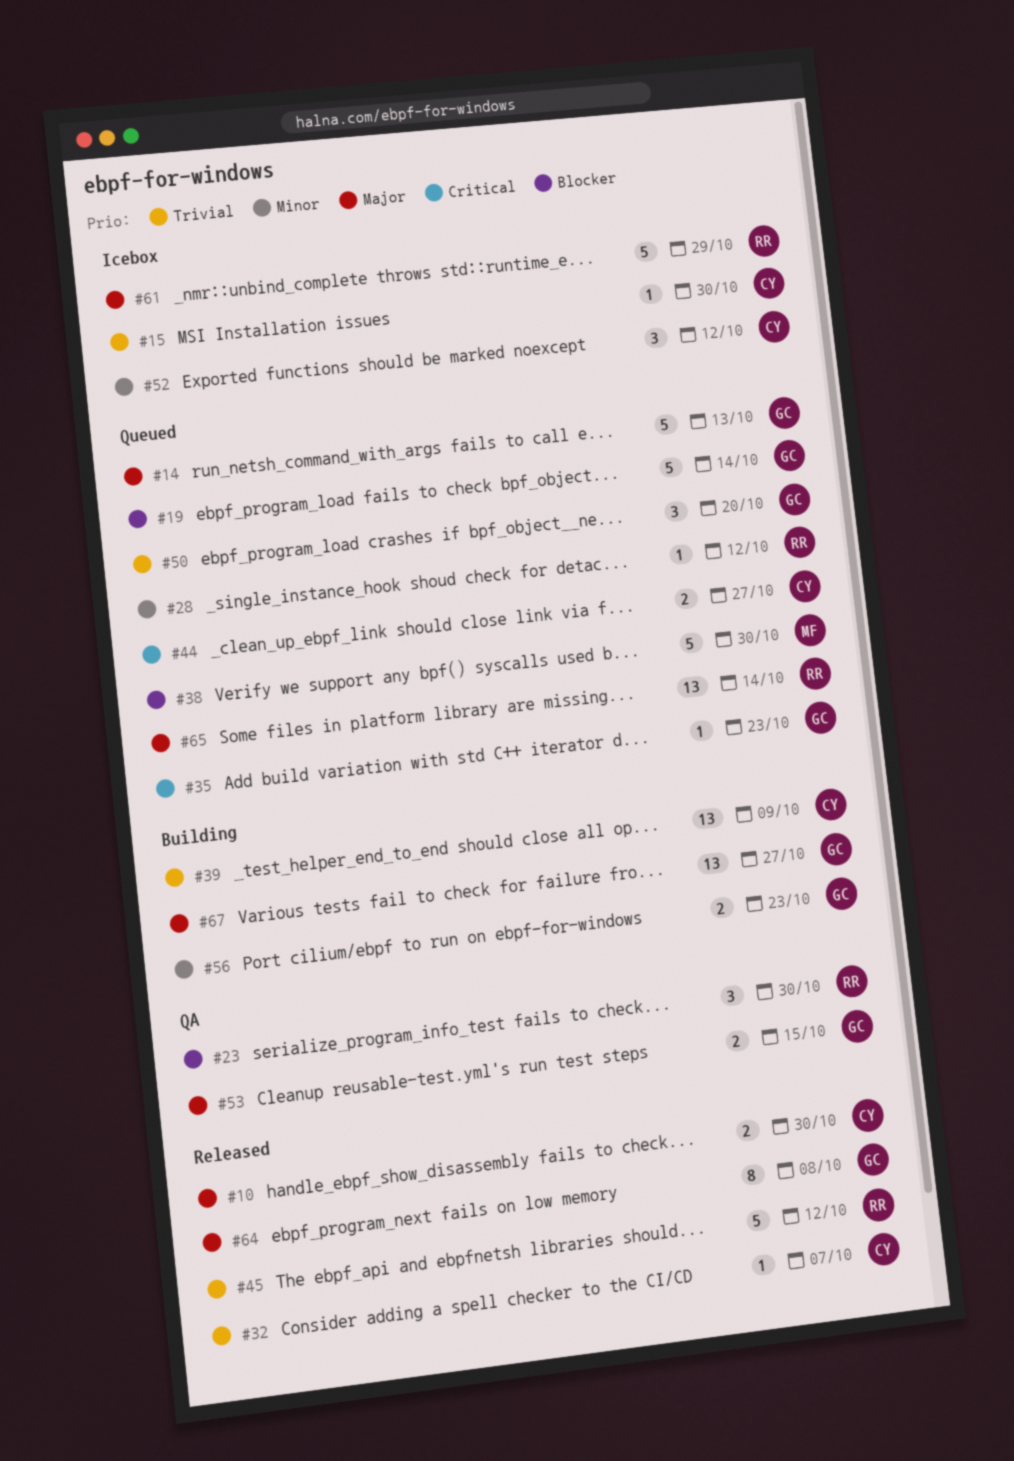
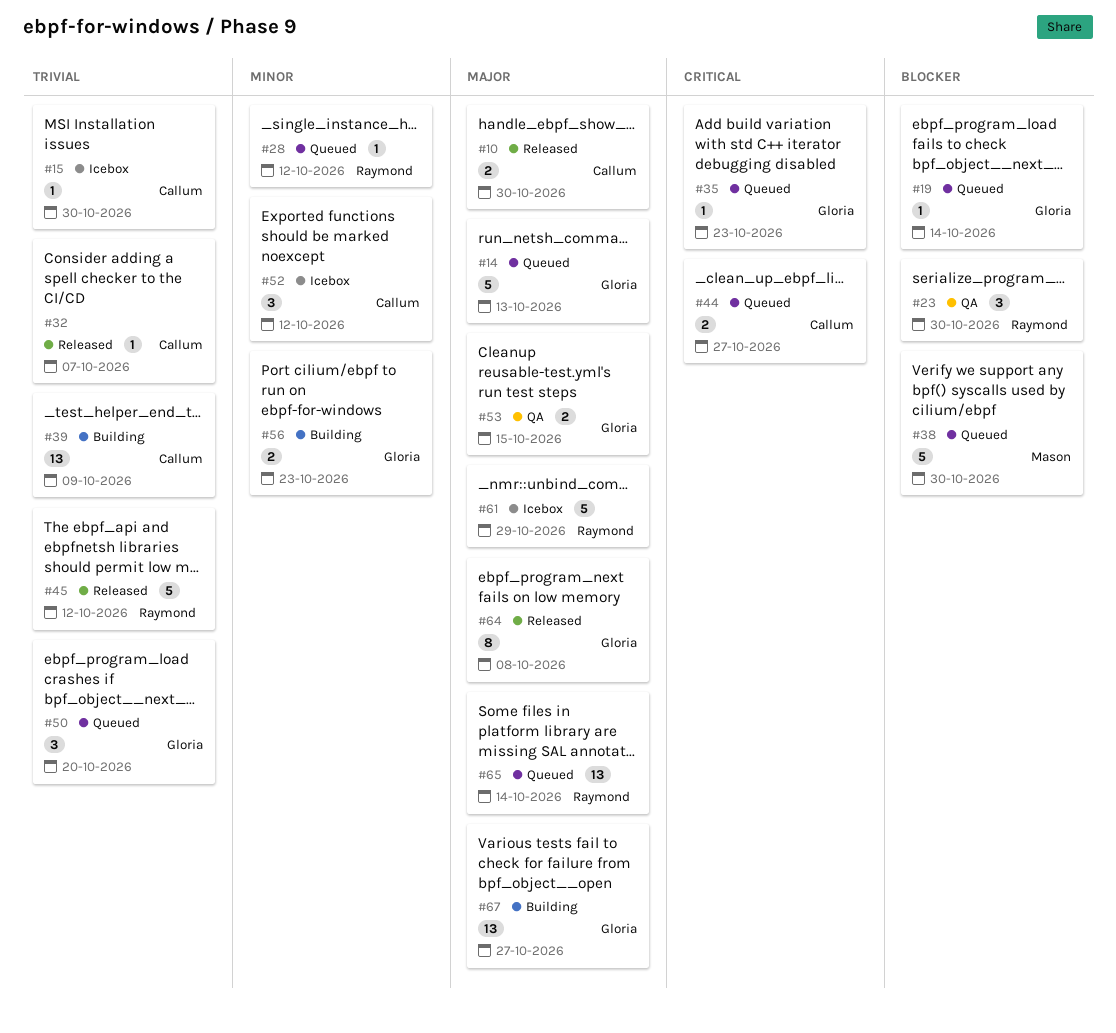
#19, estimate: 5 -> 1

